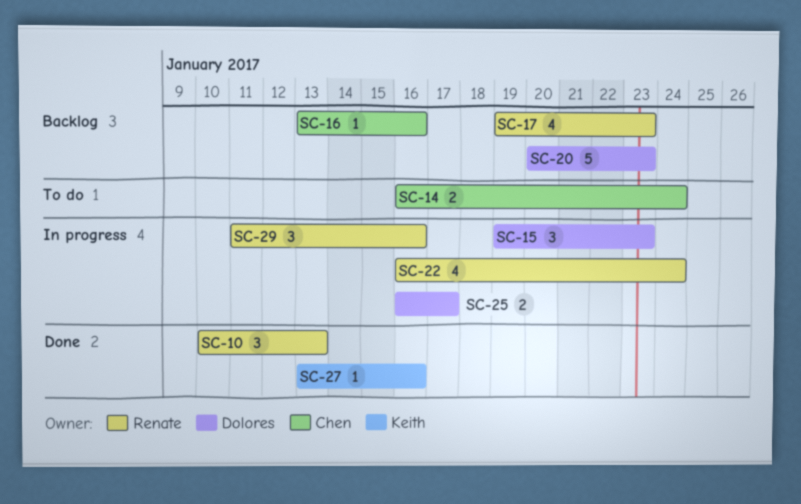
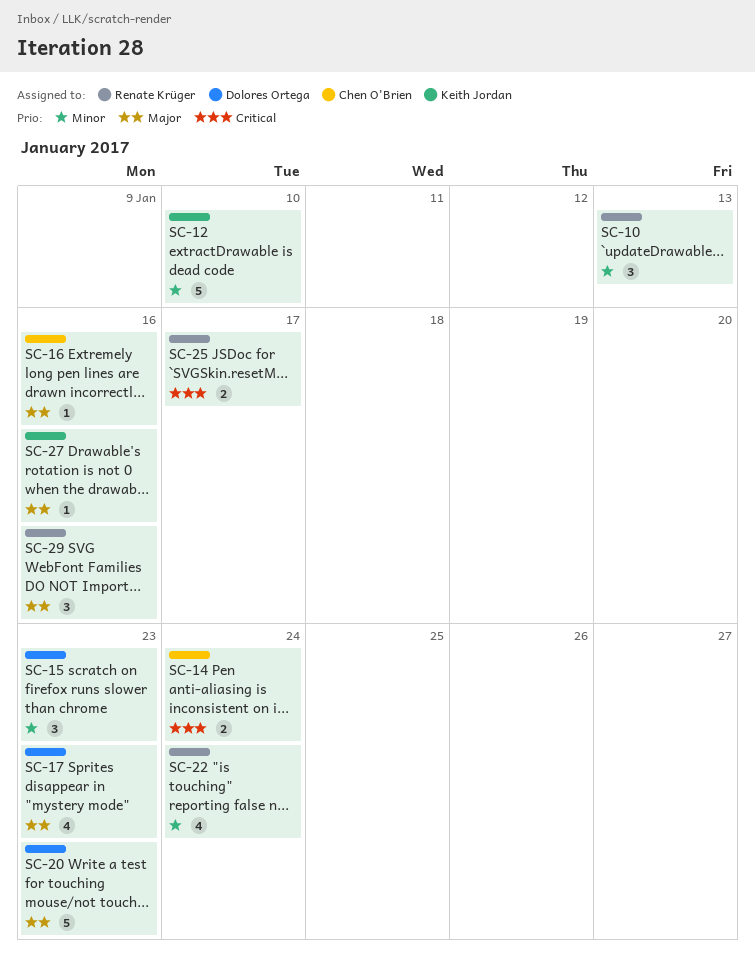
SC-12: none -> present
SC-17, owner: Renate Krüger -> Dolores Ortega
SC-25, owner: Dolores Ortega -> Renate Krüger

